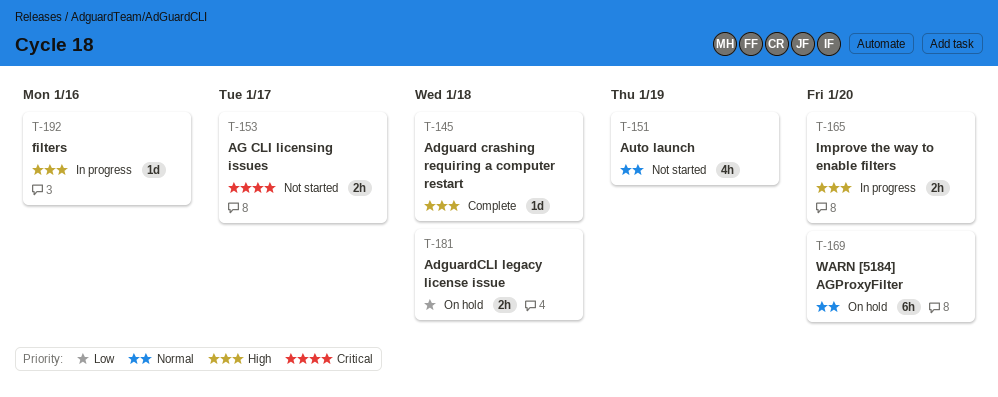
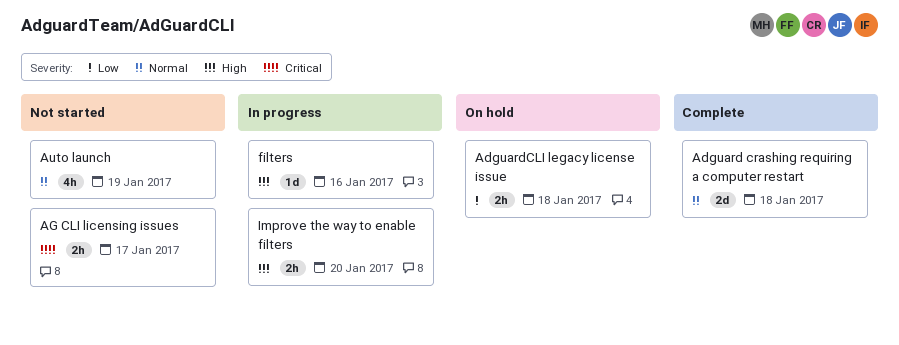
Adguard crashing requiring a computer restart, priority: High -> Normal
Adguard crashing requiring a computer restart, estimate: 1d -> 2d
WARN [5184] AGProxyFilter: present -> none

